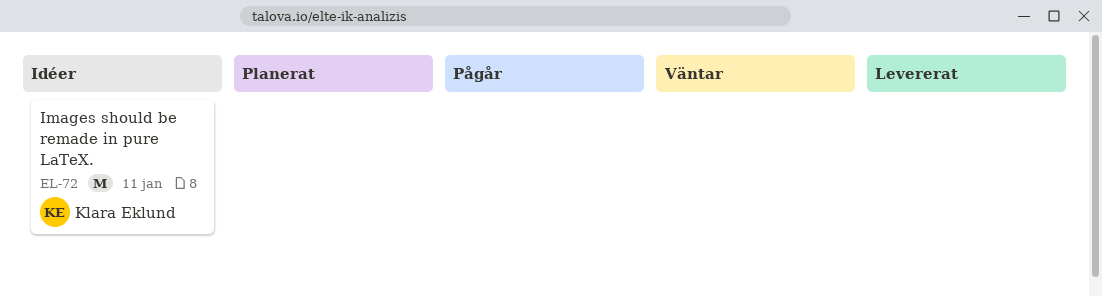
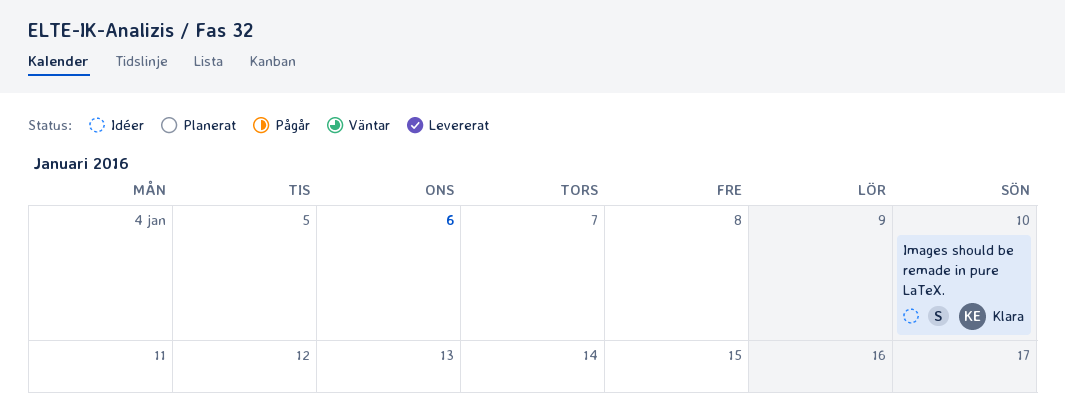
Images should be remade in pure LaTeX., estimate: M -> S
Images should be remade in pure LaTeX., due: Jan 11 -> Jan 10

